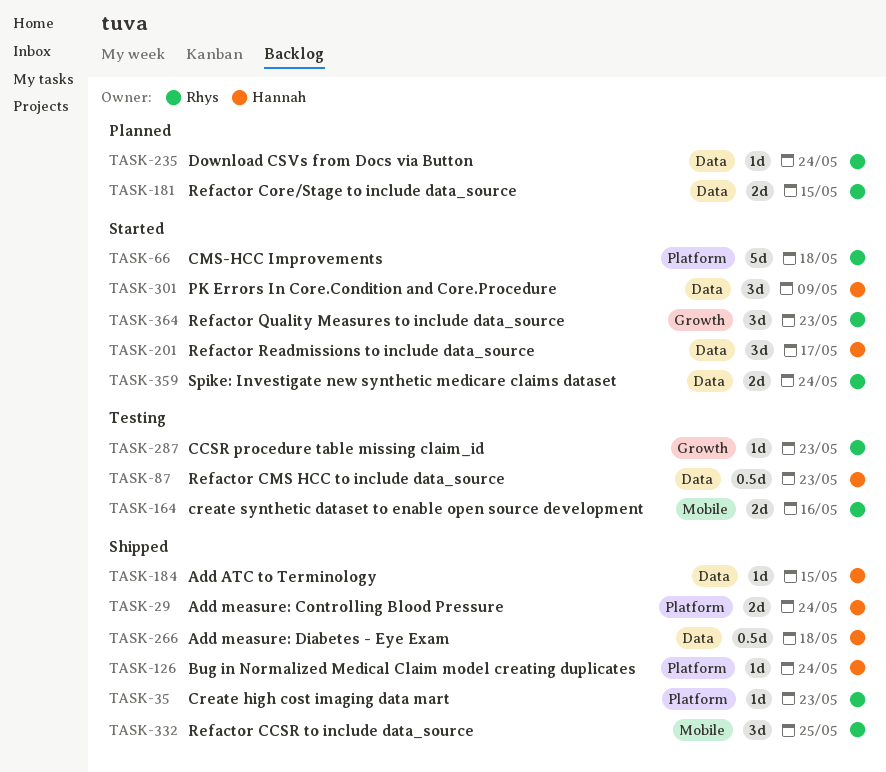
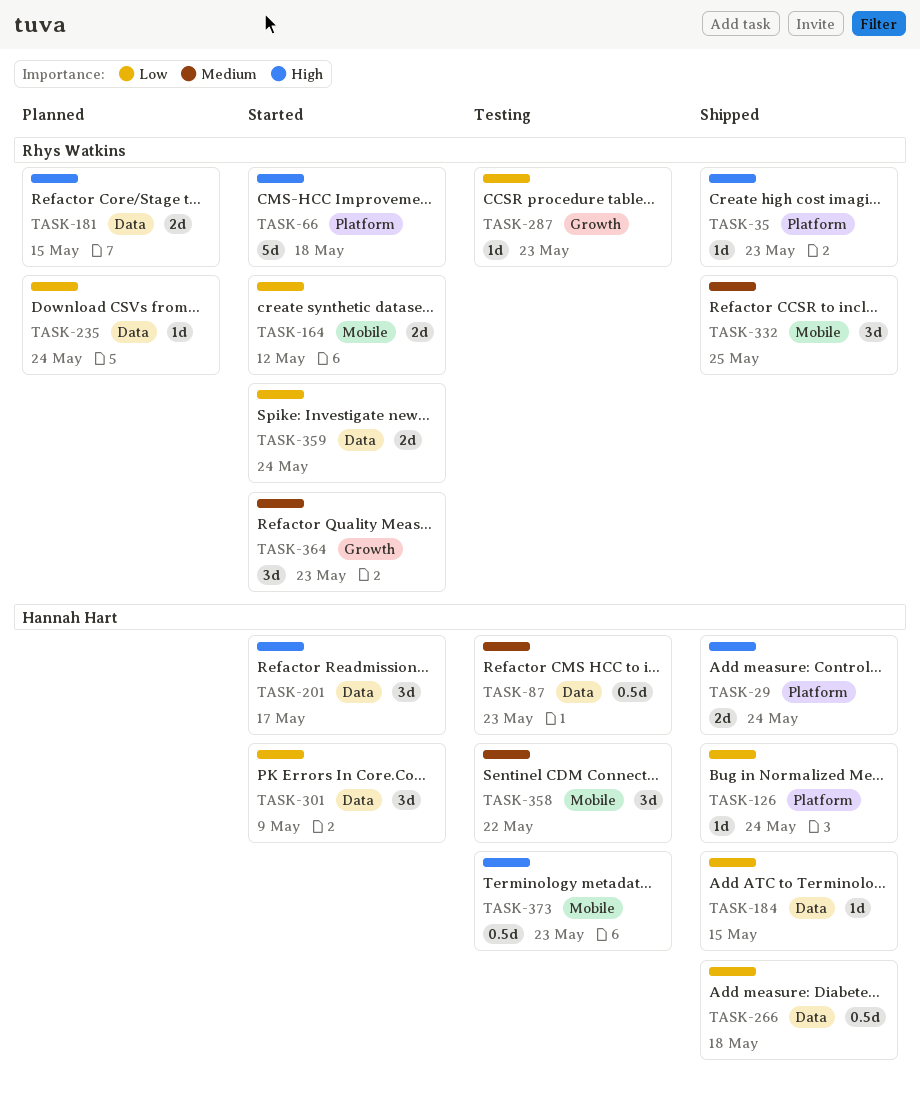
TASK-164, status: Testing -> Started
TASK-164, due: May 16 -> May 12
TASK-358: none -> present
TASK-373: none -> present

